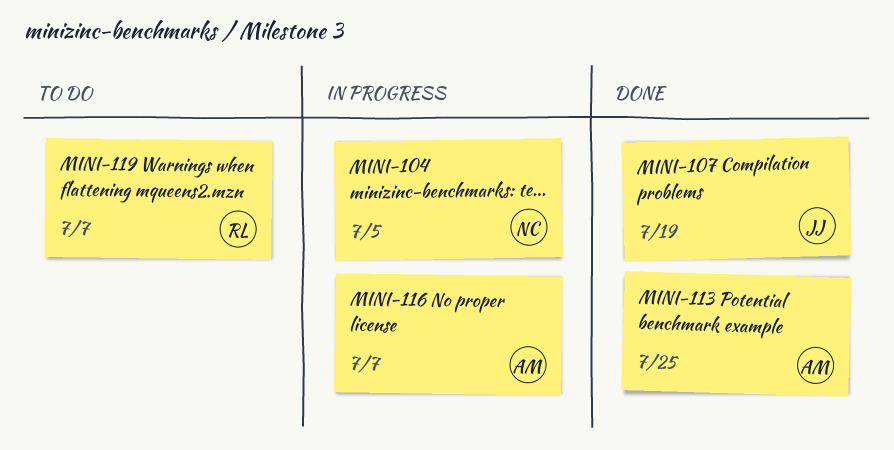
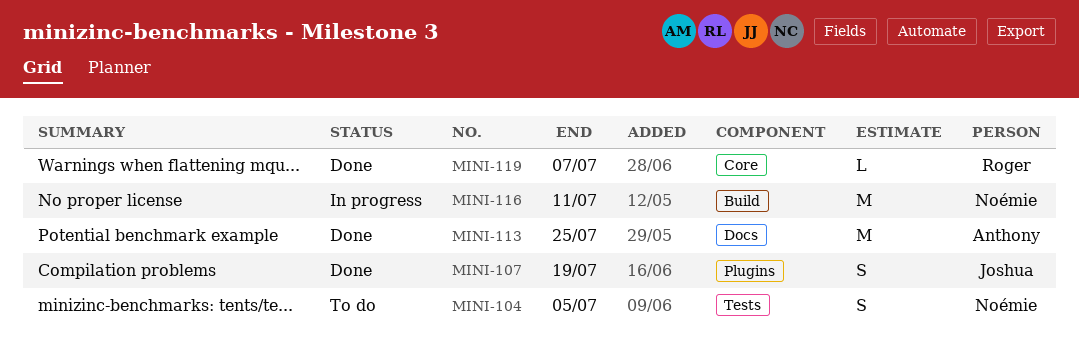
MINI-104, status: In progress -> To do
MINI-116, owner: Anthony -> Noémie
MINI-116, due: Jul 7 -> Jul 11
MINI-119, status: To do -> Done

